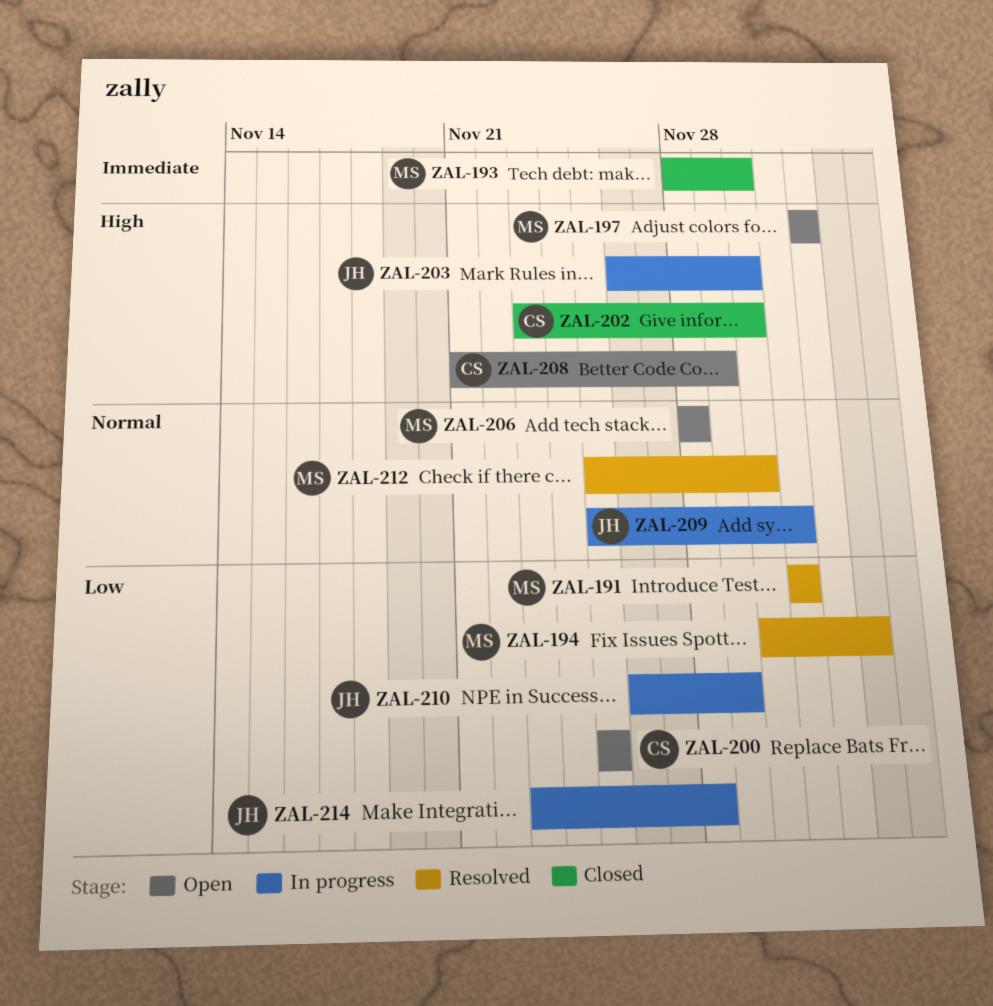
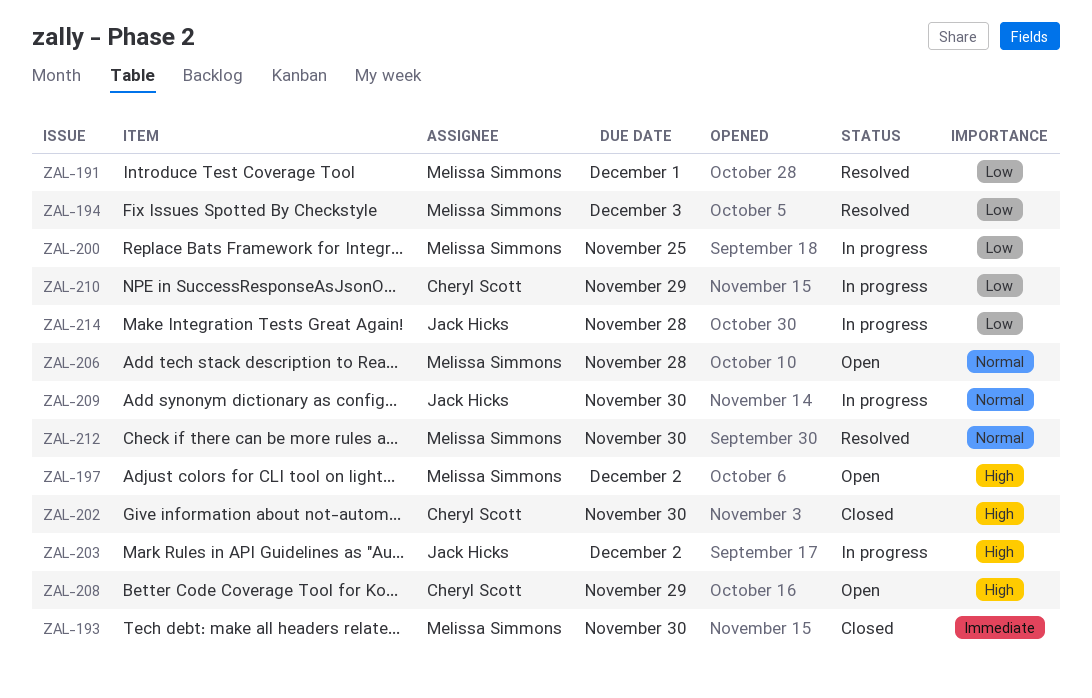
ZAL-200, status: Open -> In progress
ZAL-200, owner: Cheryl Scott -> Melissa Simmons
ZAL-203, due: Nov 30 -> Dec 2
ZAL-209, due: Dec 1 -> Nov 30
ZAL-210, owner: Jack Hicks -> Cheryl Scott

